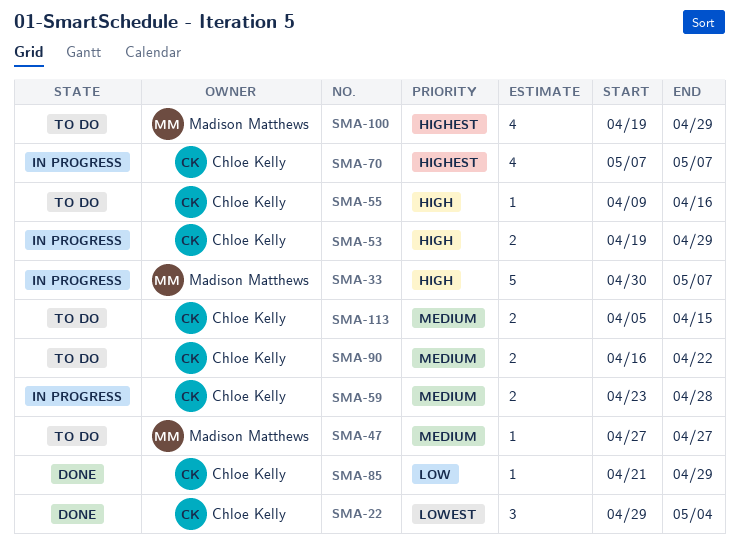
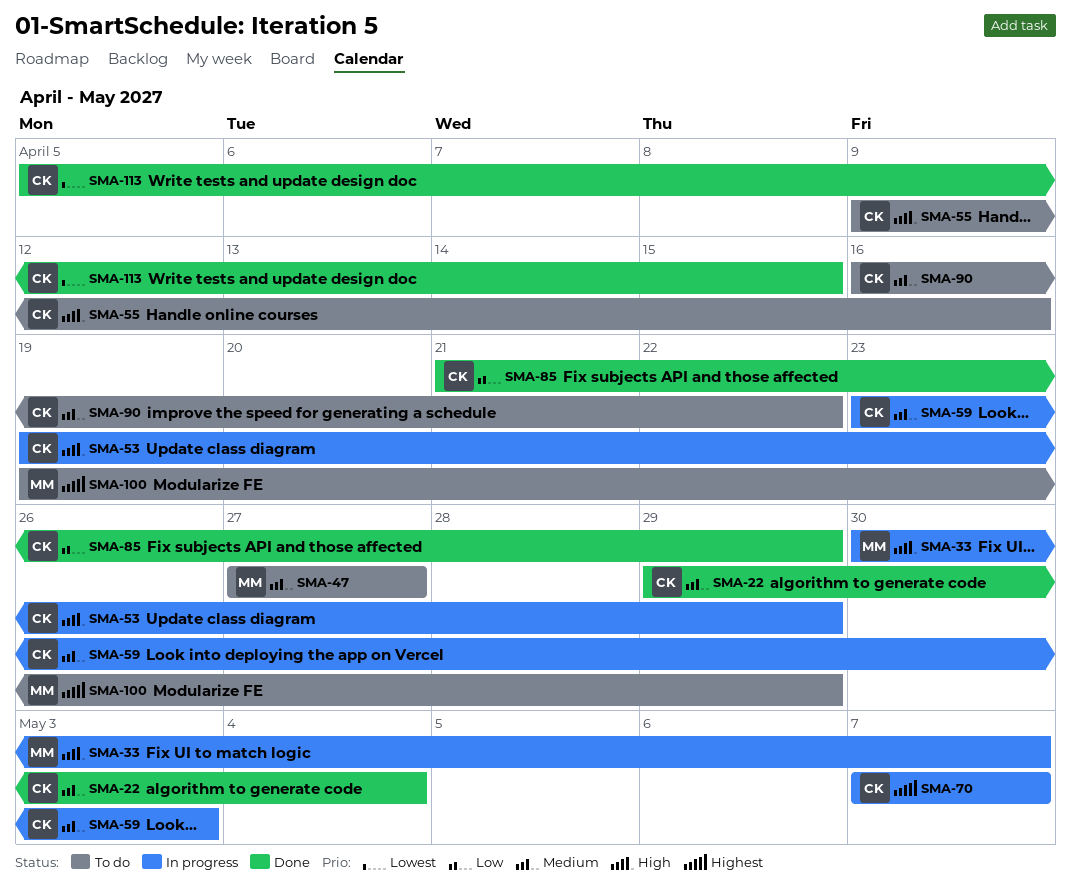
SMA-22, priority: Lowest -> Medium
SMA-59, due: Apr 28 -> May 3
SMA-113, status: To do -> Done
SMA-113, priority: Medium -> Lowest

